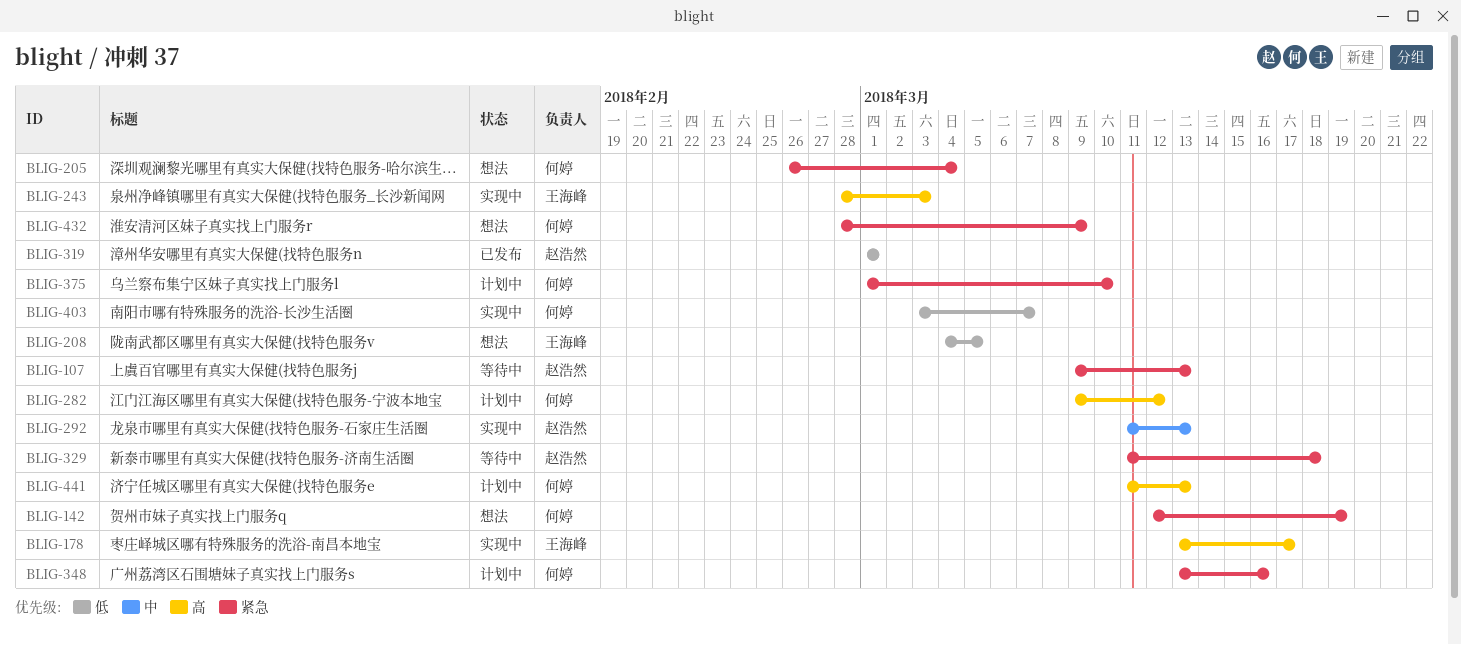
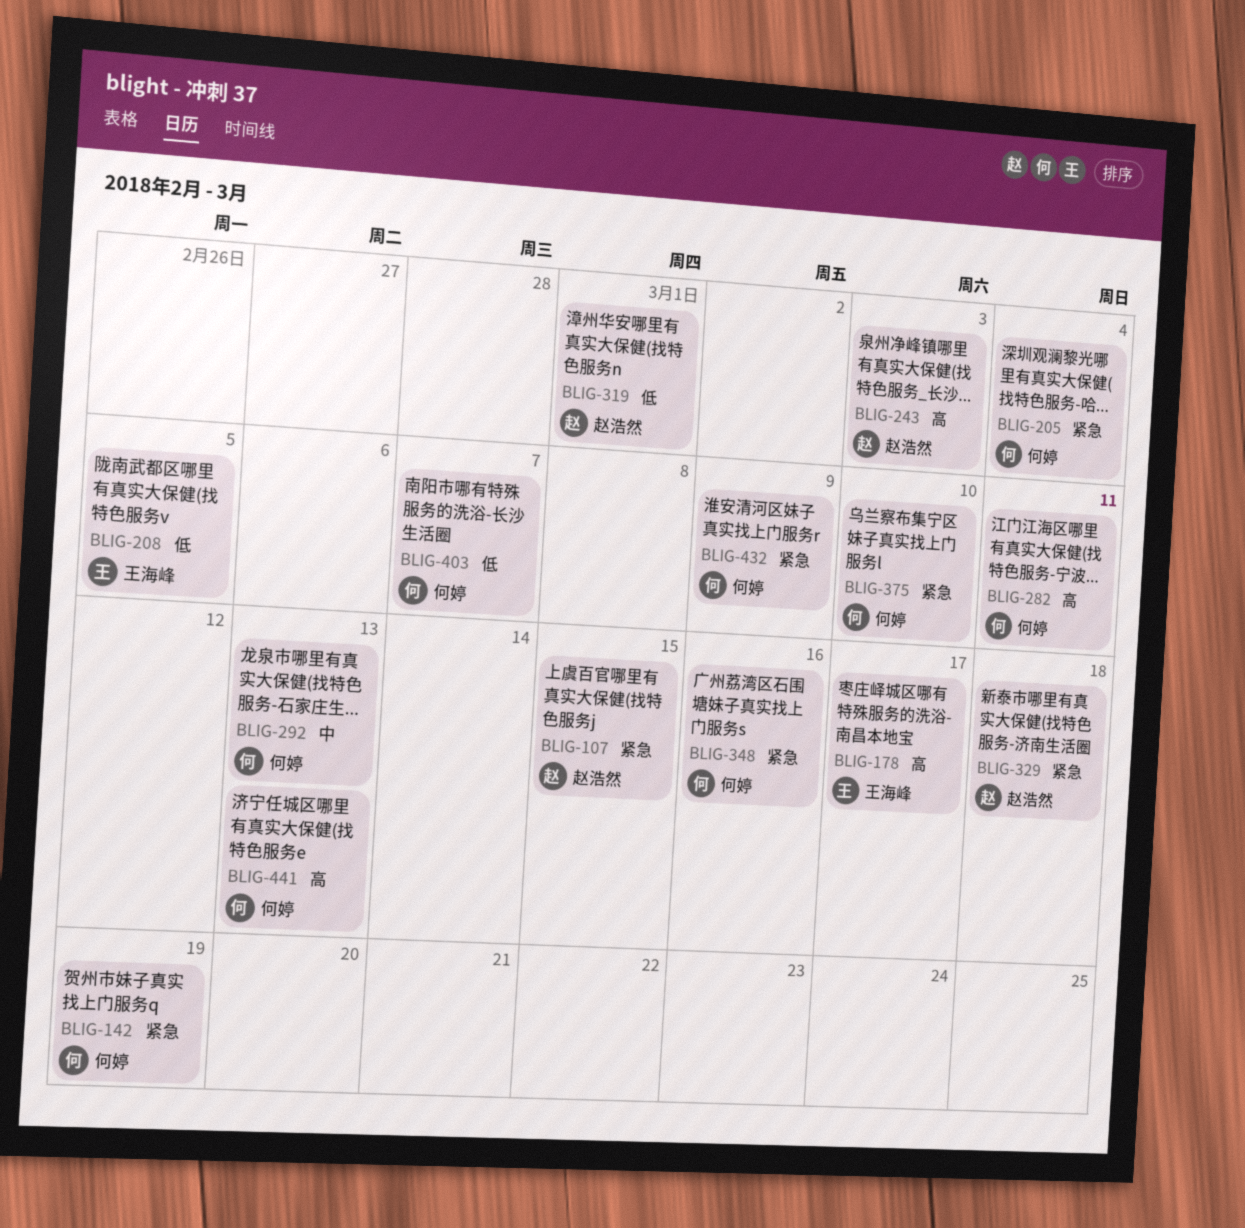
BLIG-107, due: Mar 13 -> Mar 15
BLIG-243, owner: 王海峰 -> 赵浩然
BLIG-282, due: Mar 12 -> Mar 11
BLIG-292, owner: 赵浩然 -> 何婷

